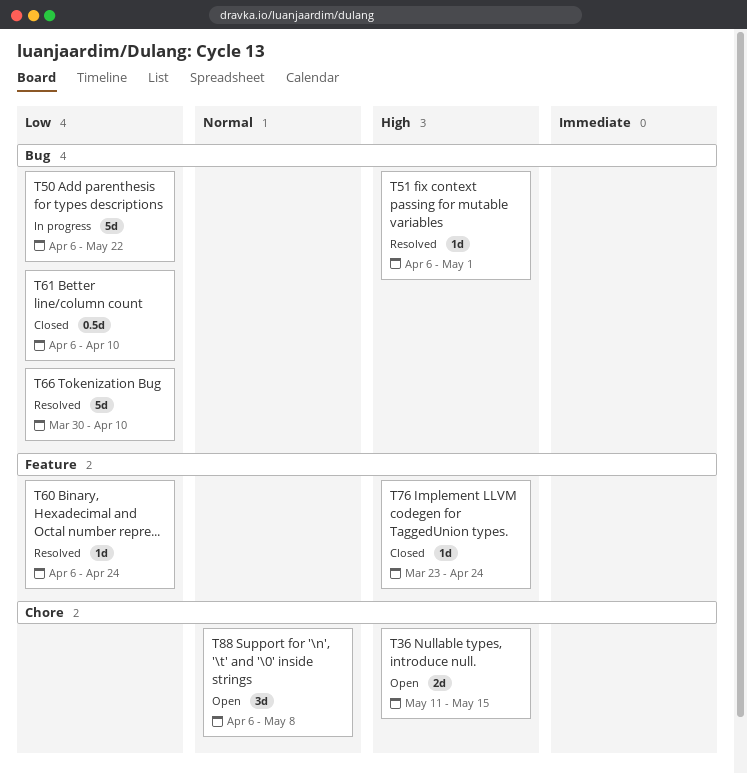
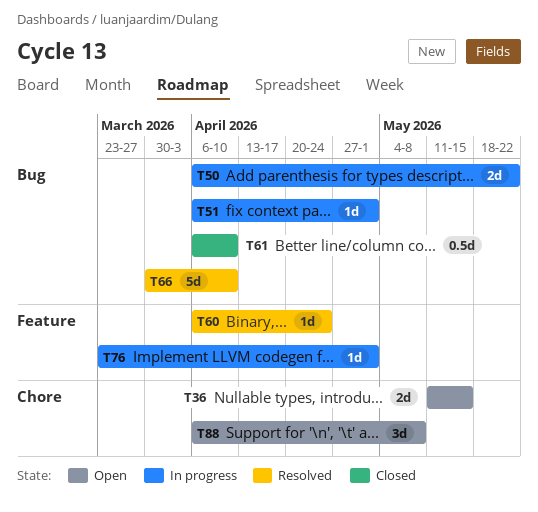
T50, estimate: 5d -> 2d
T51, status: Resolved -> In progress
T76, status: Closed -> In progress
T76, due: Apr 24 -> May 1

